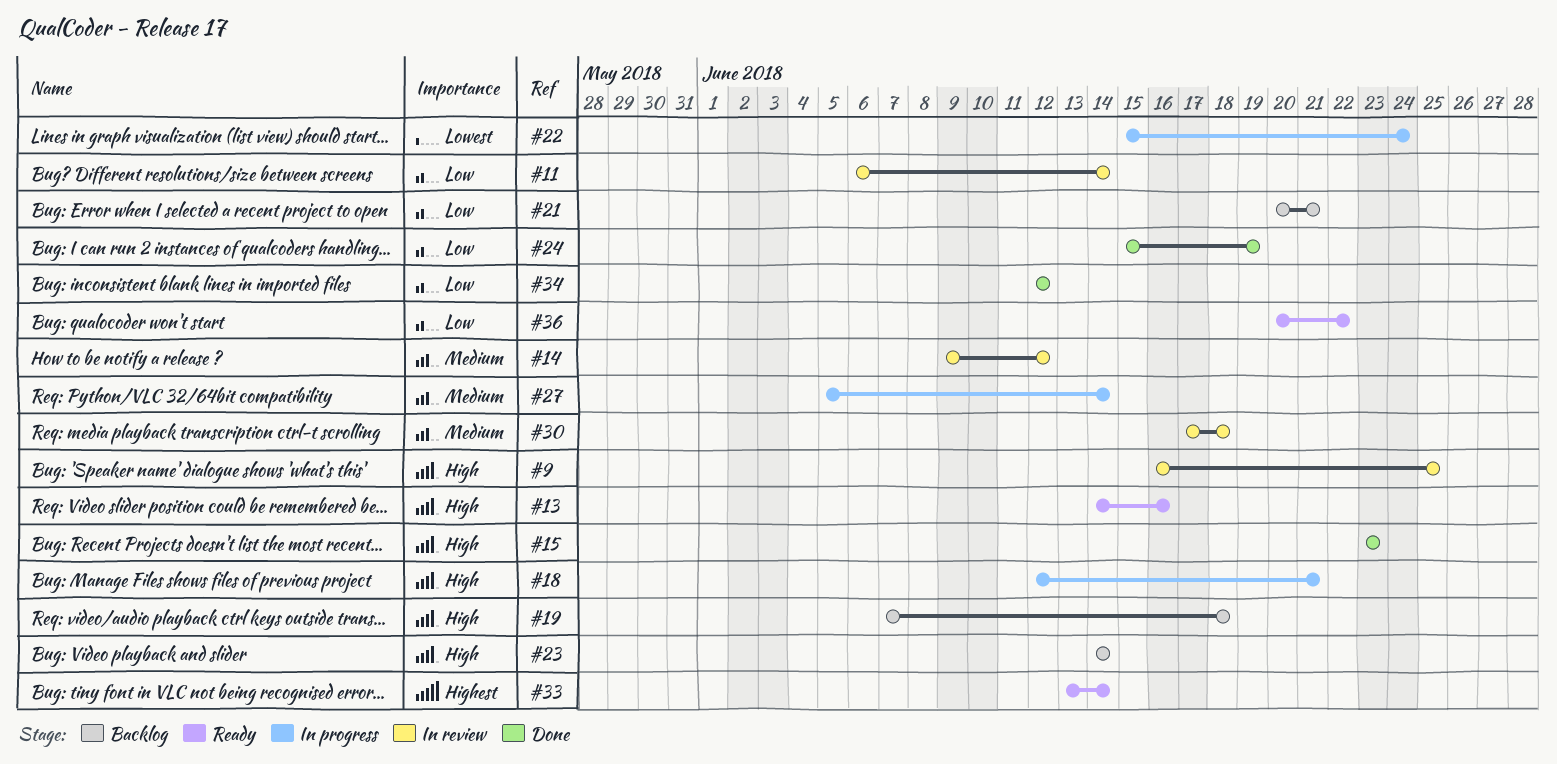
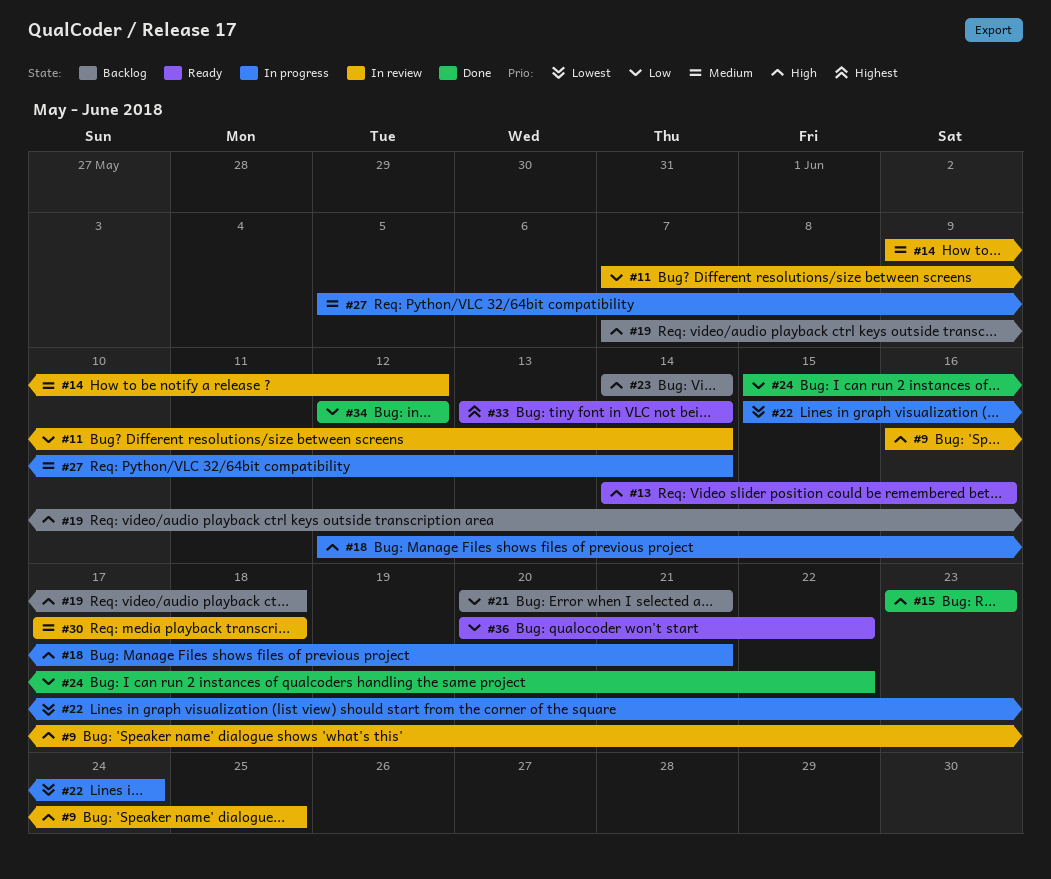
#11, start: Jun 6 -> Jun 7
#24, due: Jun 19 -> Jun 22

